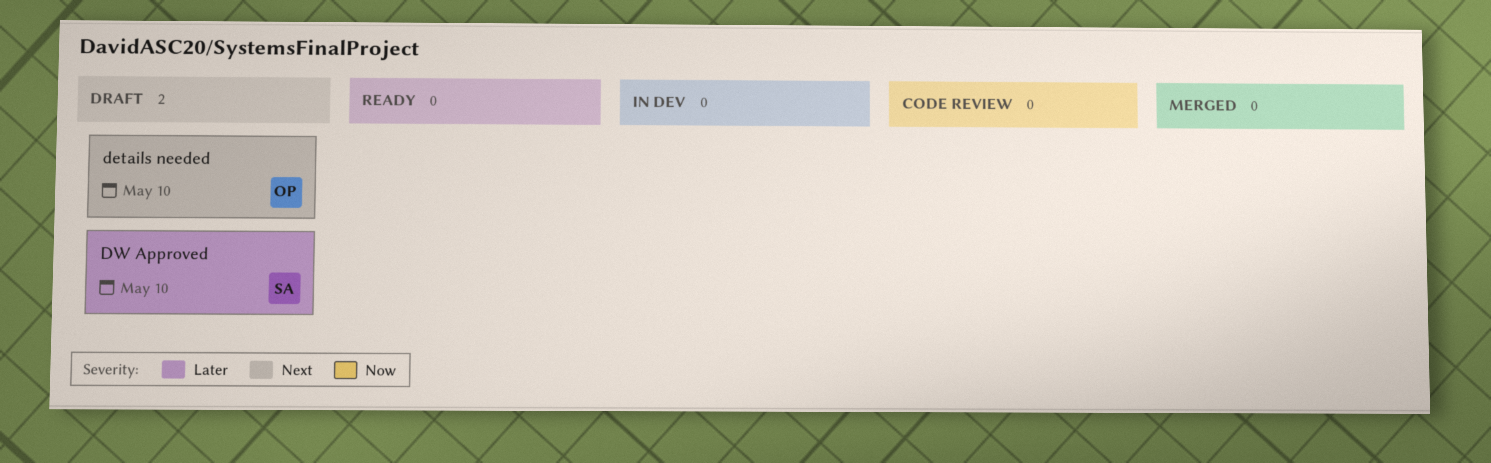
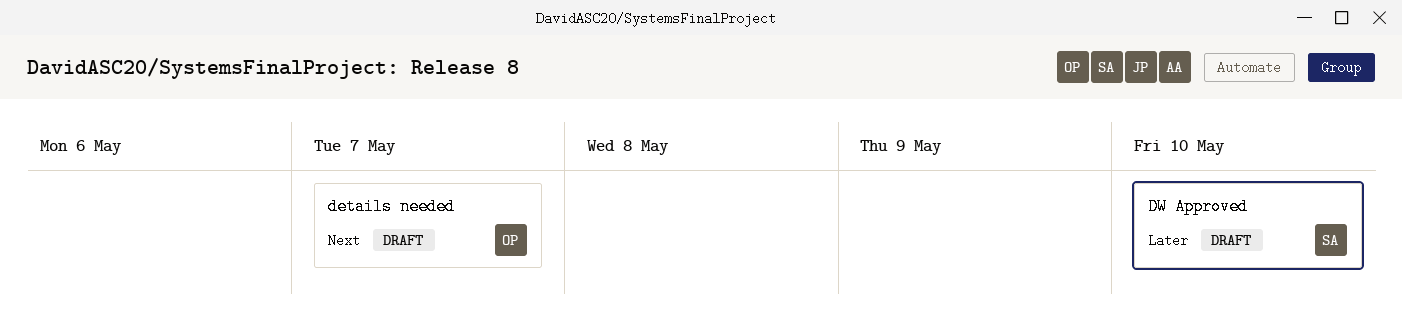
details needed, due: May 10 -> May 7

